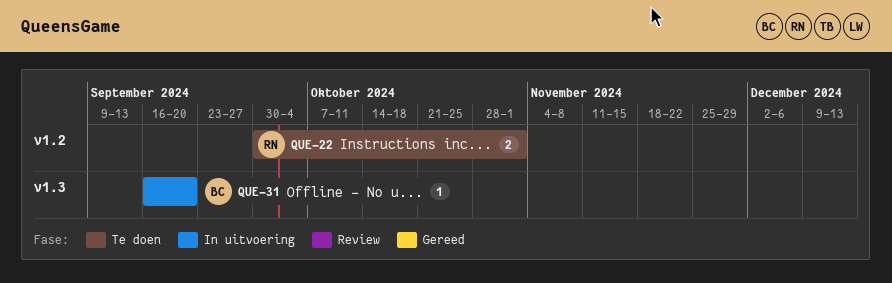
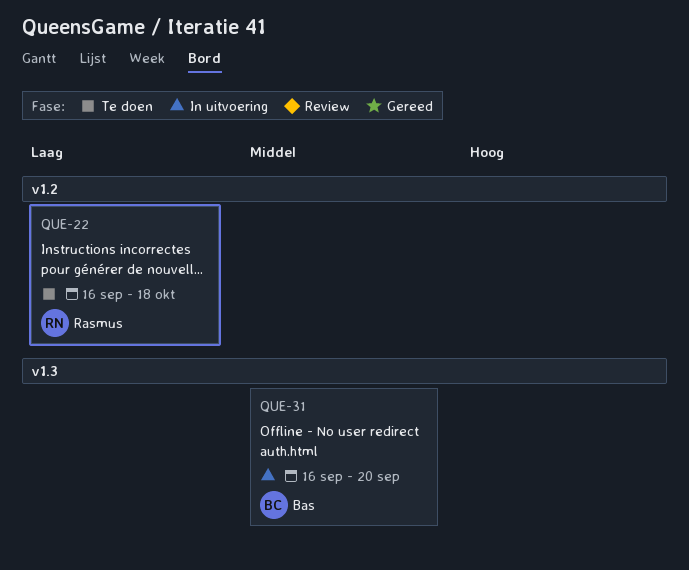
QUE-22, start: Sep 30 -> Sep 16
QUE-22, due: Nov 1 -> Oct 18

